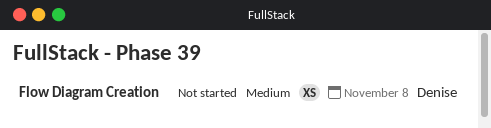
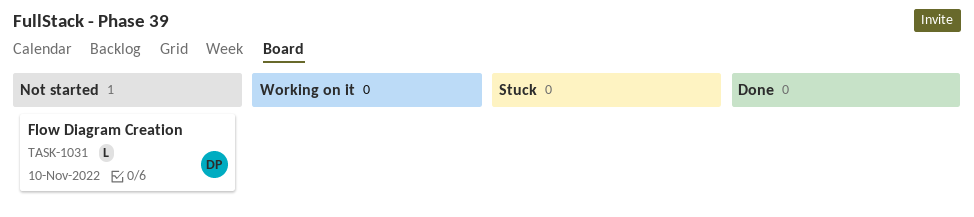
Flow Diagram Creation, estimate: XS -> L
Flow Diagram Creation, due: Nov 8 -> Nov 10

